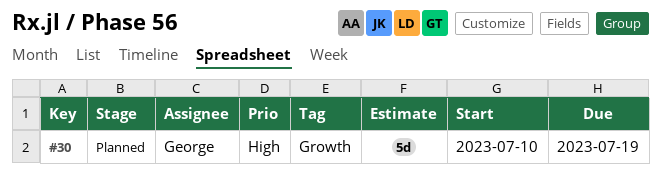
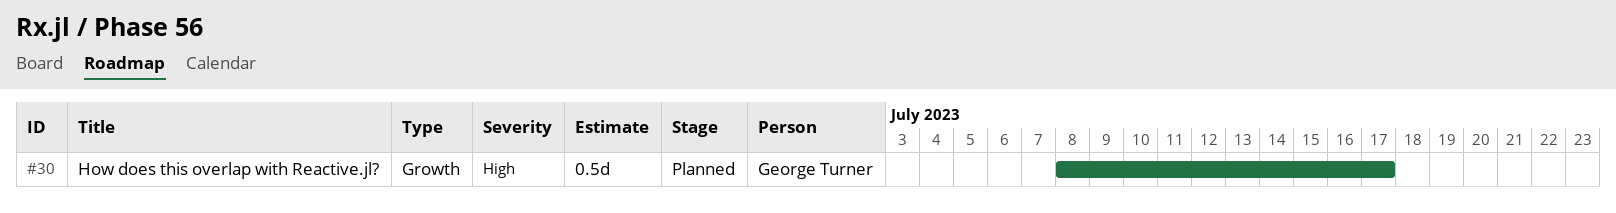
#30, estimate: 5d -> 0.5d
#30, start: Jul 10 -> Jul 8
#30, due: Jul 19 -> Jul 17

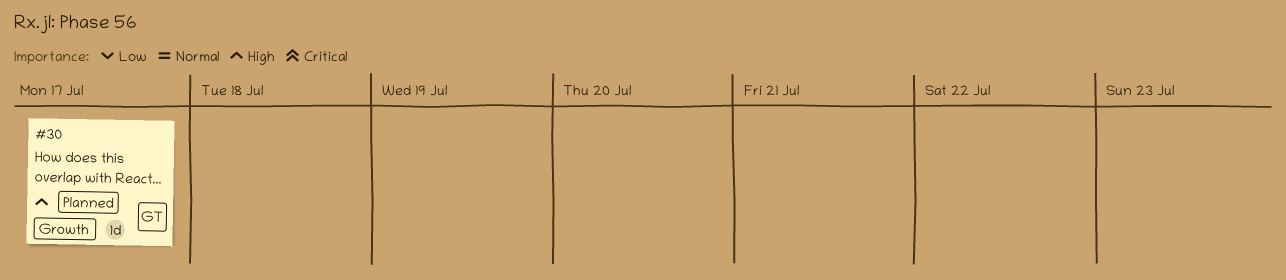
#30, estimate: 0.5d -> 1d

